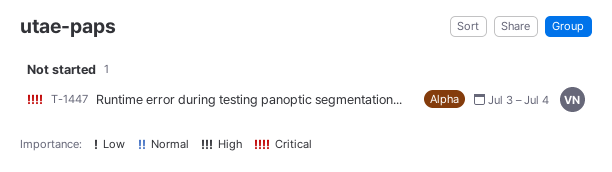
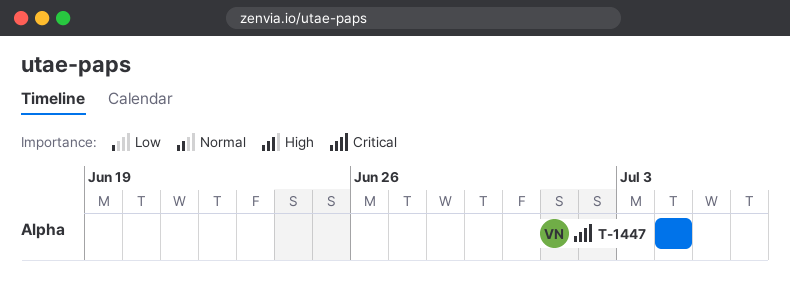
T-1447, start: Jul 3 -> Jul 4

